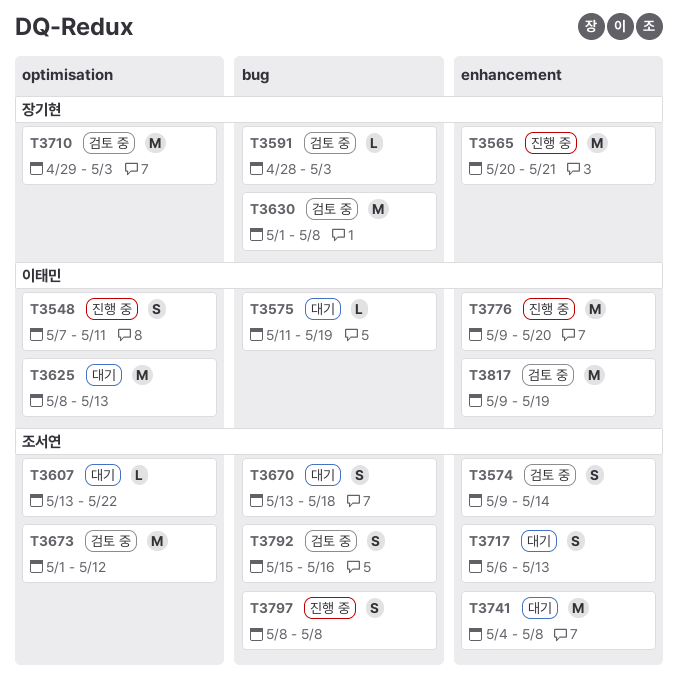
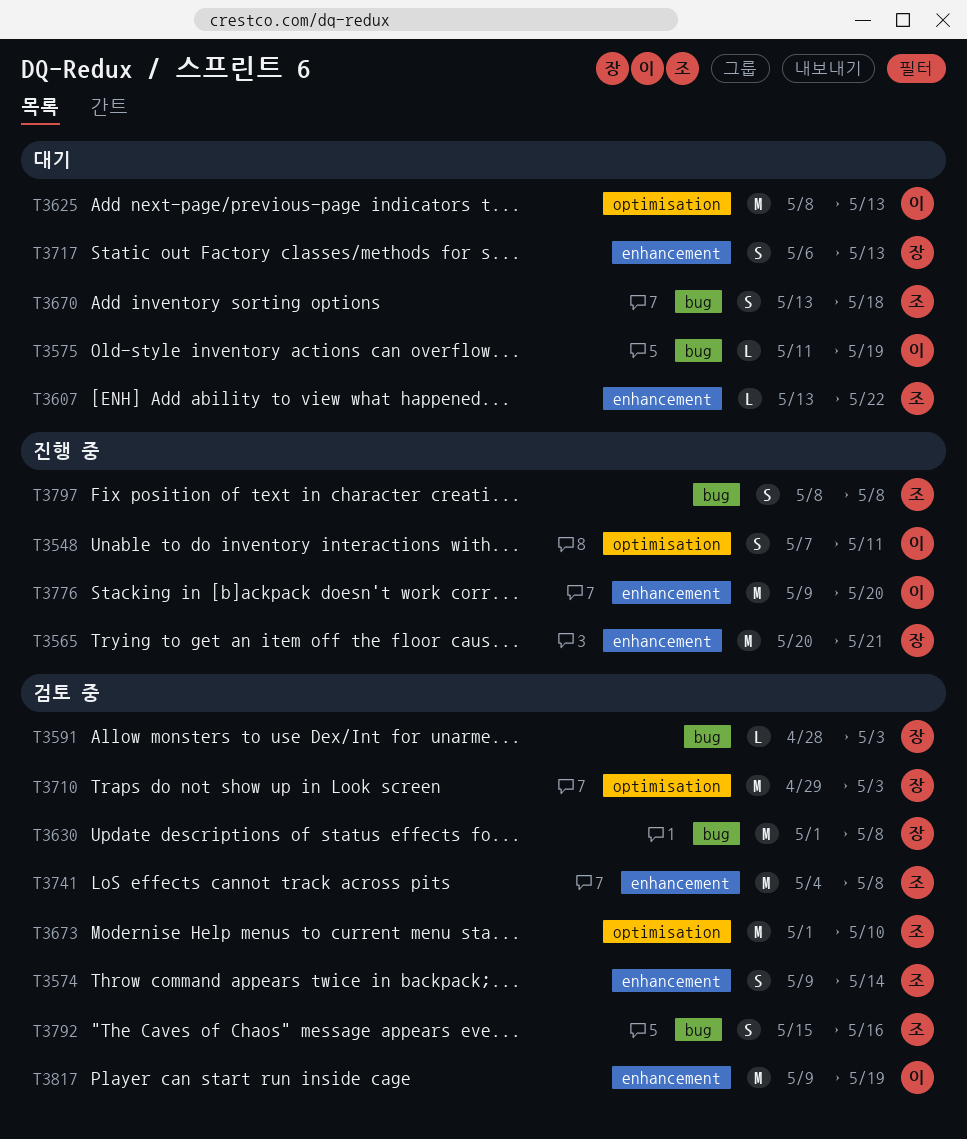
T3607, label: optimisation -> enhancement
T3673, due: May 12 -> May 10
T3717, owner: 조서연 -> 장기현
T3741, status: 대기 -> 검토 중

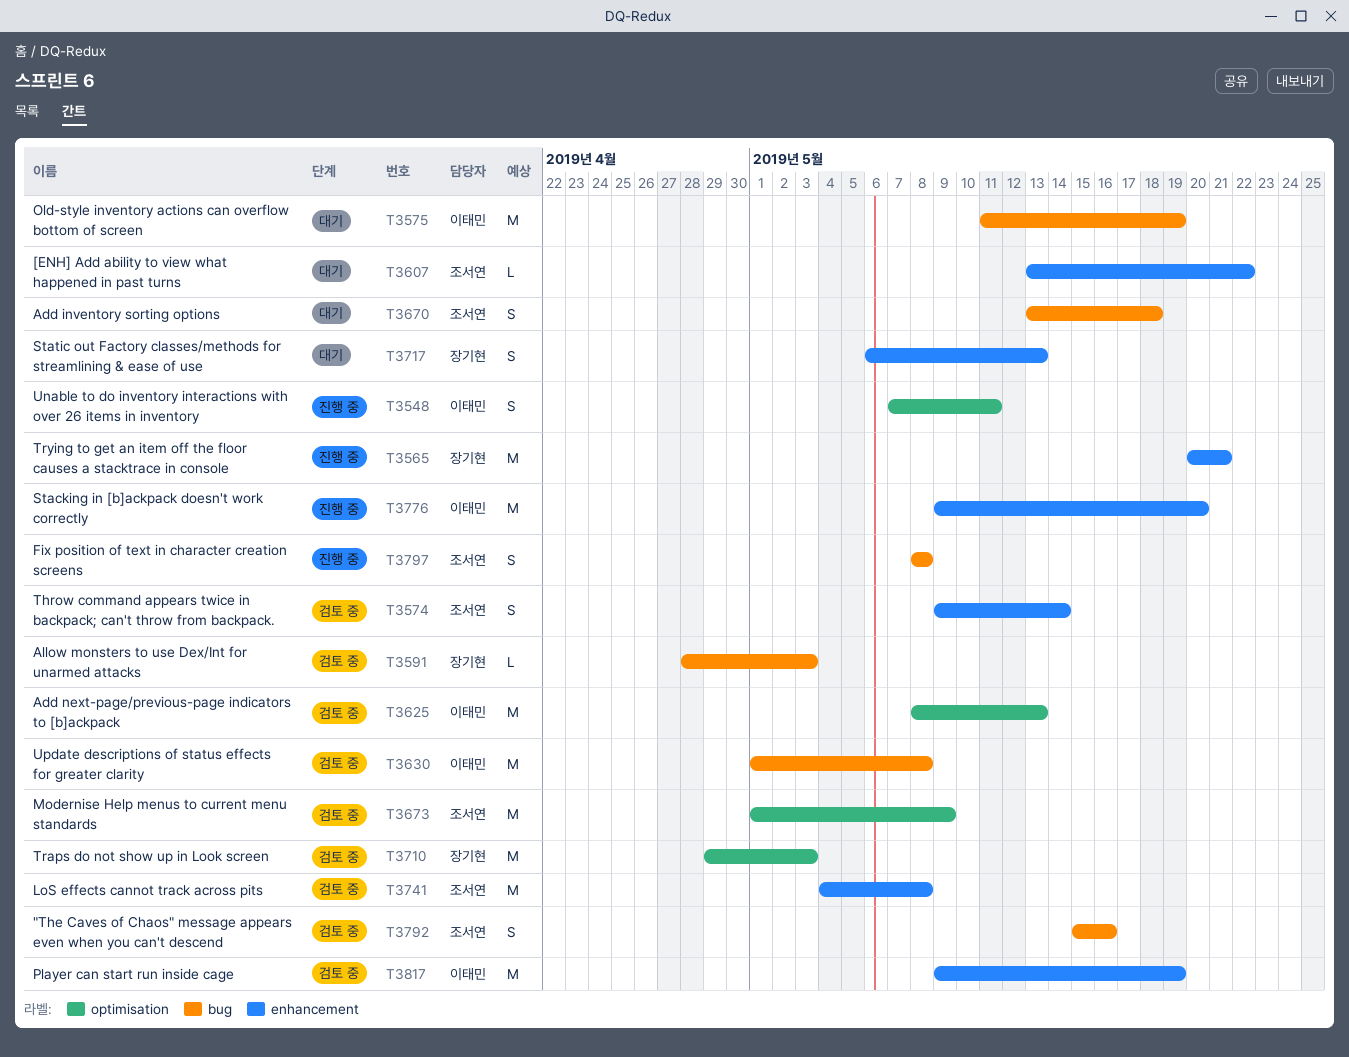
T3575, estimate: L -> M
T3625, status: 대기 -> 검토 중
T3630, owner: 장기현 -> 이태민
T3673, due: May 10 -> May 9

